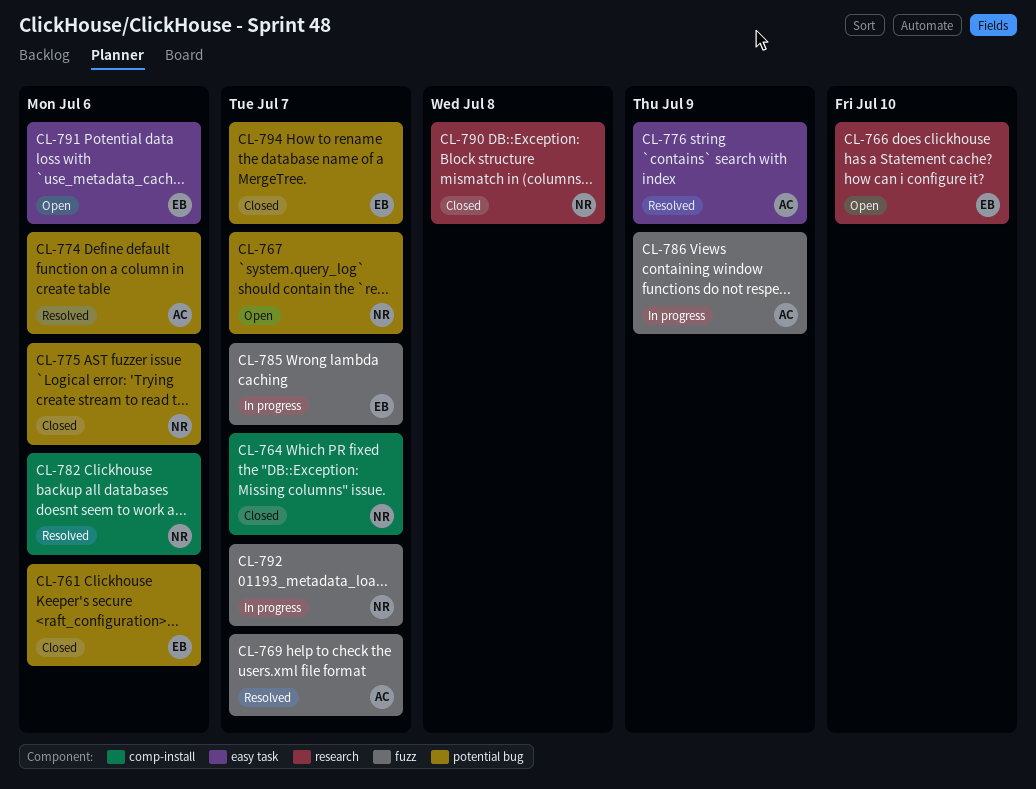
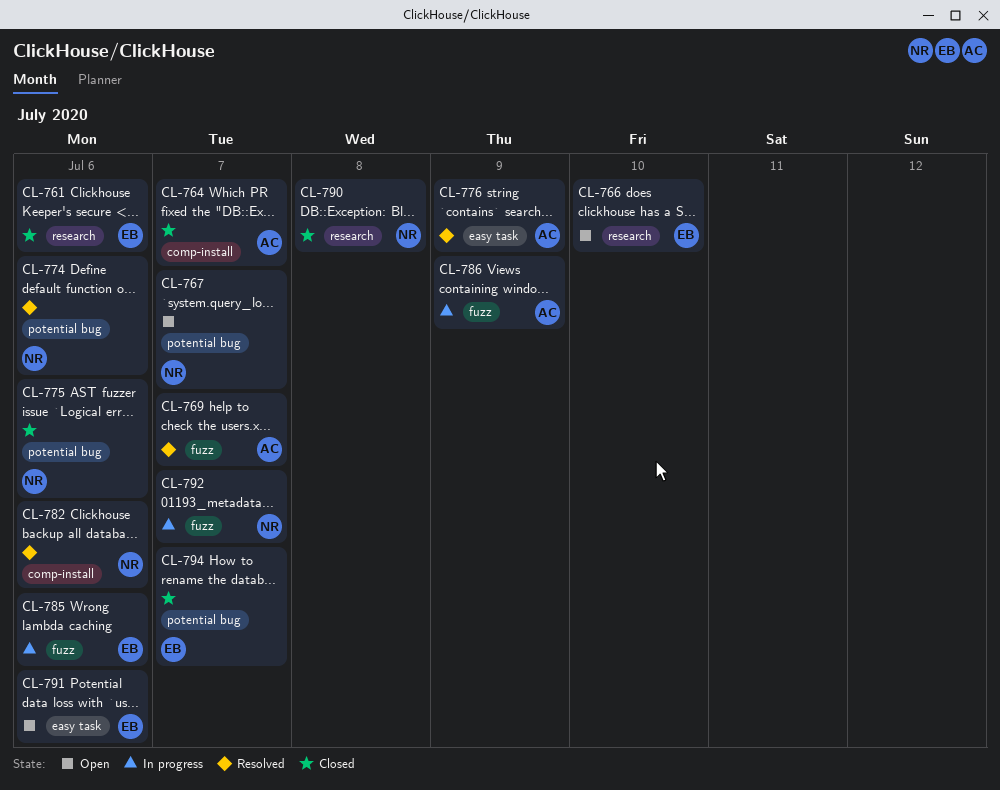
CL-761, label: potential bug -> research
CL-764, owner: NR -> AC
CL-774, owner: AC -> NR
CL-785, due: Jul 7 -> Jul 6

